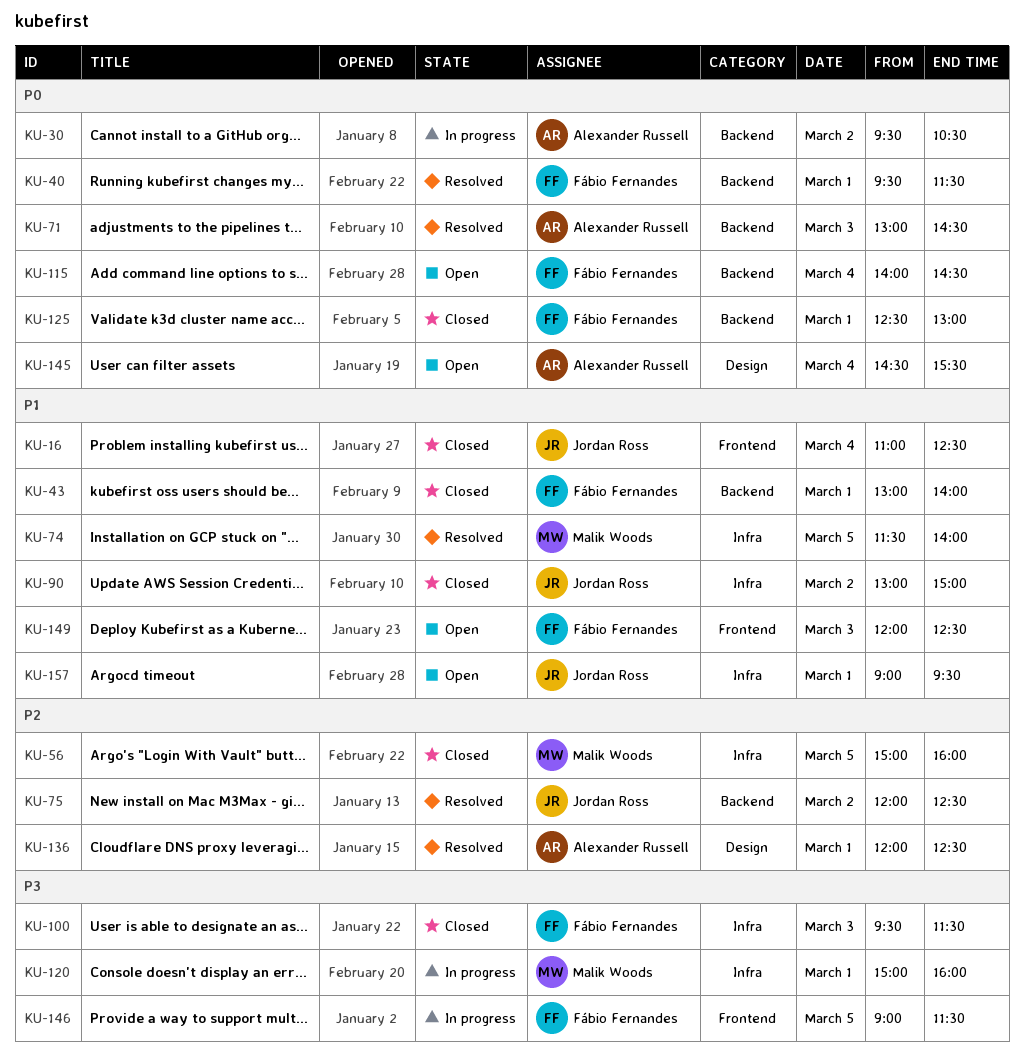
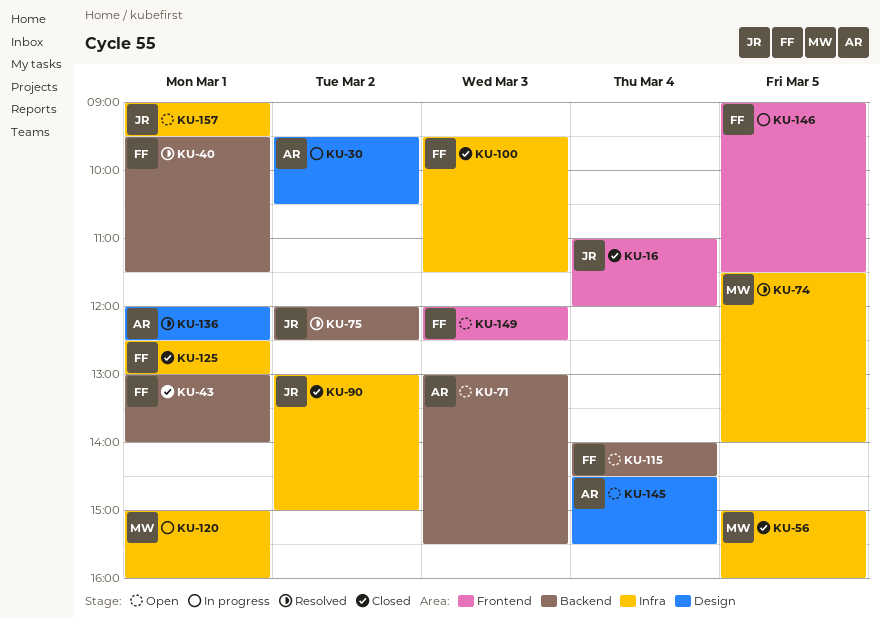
KU-16, ends: 12:30 -> 12:00
KU-30, label: Backend -> Design
KU-71, status: Resolved -> Open
KU-71, ends: 14:30 -> 15:30
KU-125, label: Backend -> Infra

